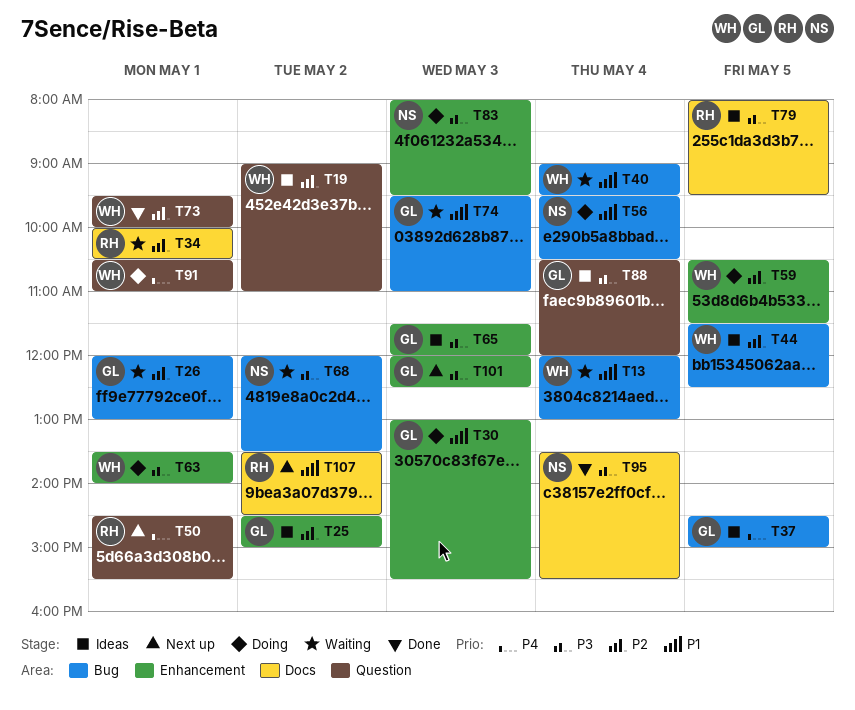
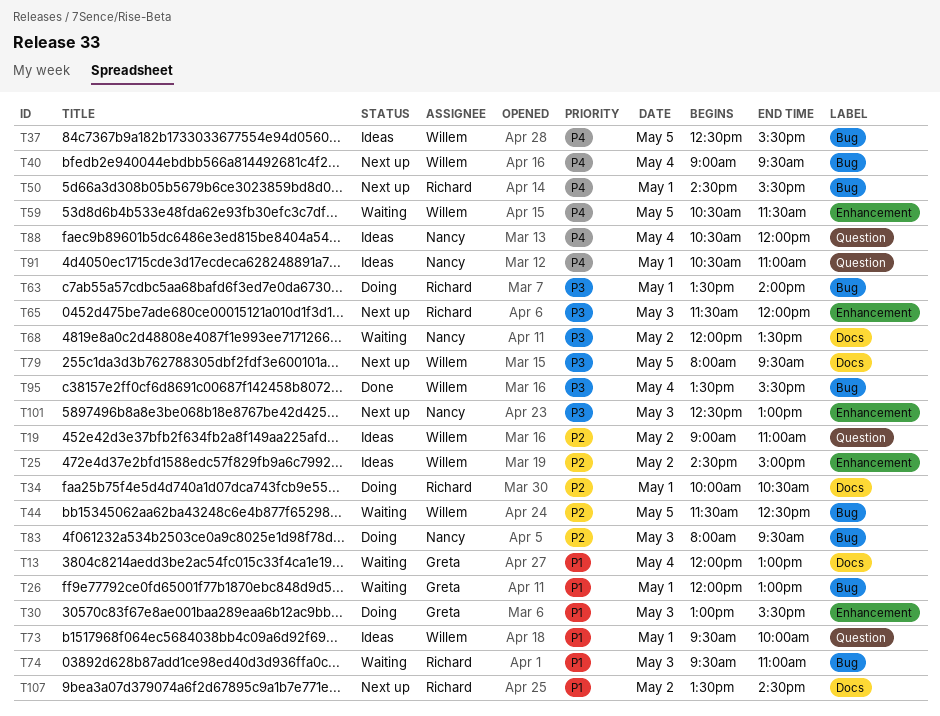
T13, owner: Willem -> Greta
T13, label: Bug -> Docs
T25, owner: Greta -> Willem
T26, priority: P2 -> P1
T34, status: Waiting -> Doing
T37, owner: Greta -> Willem
T37, begins: 14:30 -> 12:30
T37, ends: 15:00 -> 15:30
T40, status: Waiting -> Next up
T40, priority: P1 -> P4
T44, status: Ideas -> Waiting
T50, label: Question -> Bug
T56: present -> none
T59, status: Doing -> Waiting
T59, priority: P2 -> P4
T63, owner: Willem -> Richard
T63, label: Enhancement -> Bug
T65, status: Ideas -> Next up
T65, owner: Greta -> Richard
T68, label: Bug -> Docs
T73, status: Done -> Ideas
T73, priority: P2 -> P1
T74, owner: Greta -> Richard
T79, status: Ideas -> Next up
T79, owner: Richard -> Willem
T83, priority: P3 -> P2
T83, label: Enhancement -> Bug
T88, owner: Greta -> Nancy
T88, priority: P3 -> P4
T91, status: Doing -> Ideas
T91, owner: Willem -> Nancy
T95, owner: Nancy -> Willem
T95, label: Docs -> Bug
T101, owner: Greta -> Nancy
T101, begins: 12:00 -> 12:30
T101, ends: 12:30 -> 13:00

